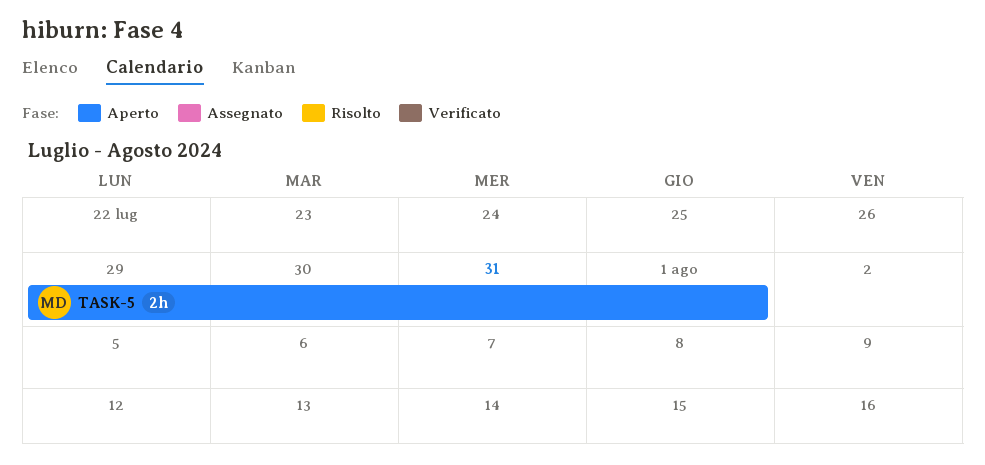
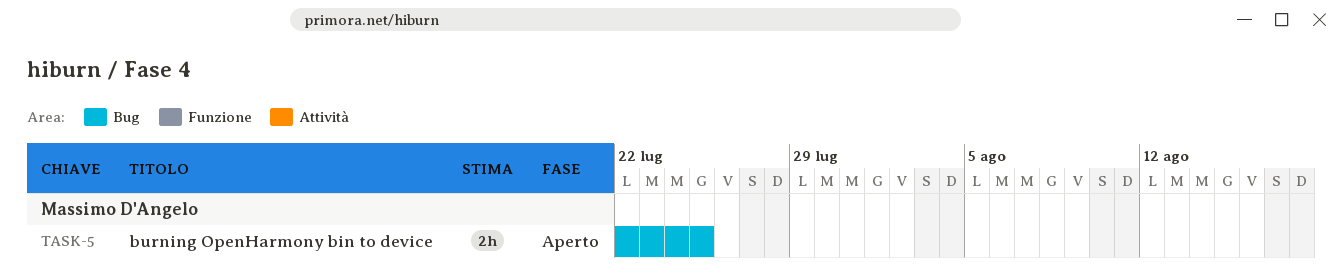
TASK-5, start: Jul 29 -> Jul 22
TASK-5, due: Aug 1 -> Jul 25

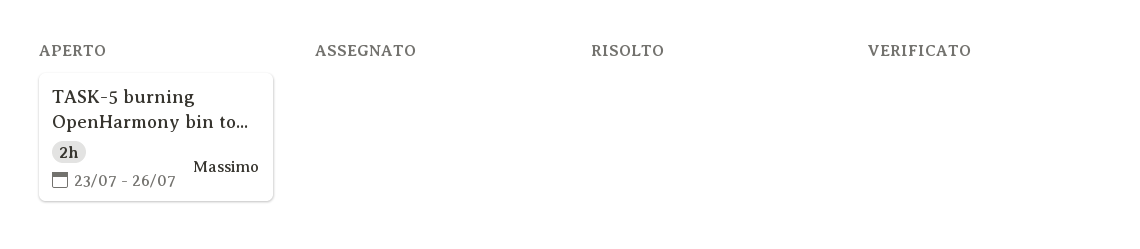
TASK-5, start: Jul 22 -> Jul 23
TASK-5, due: Jul 25 -> Jul 26

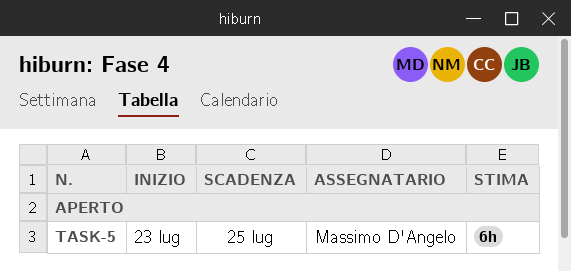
TASK-5, estimate: 2h -> 6h
TASK-5, due: Jul 26 -> Jul 25

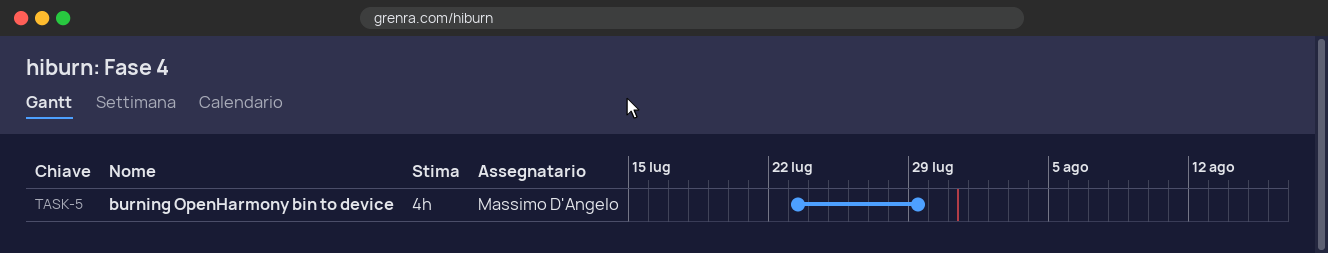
TASK-5, estimate: 6h -> 4h
TASK-5, due: Jul 25 -> Jul 29

